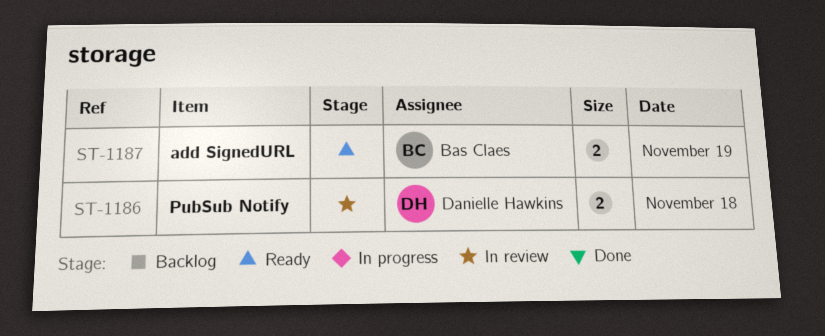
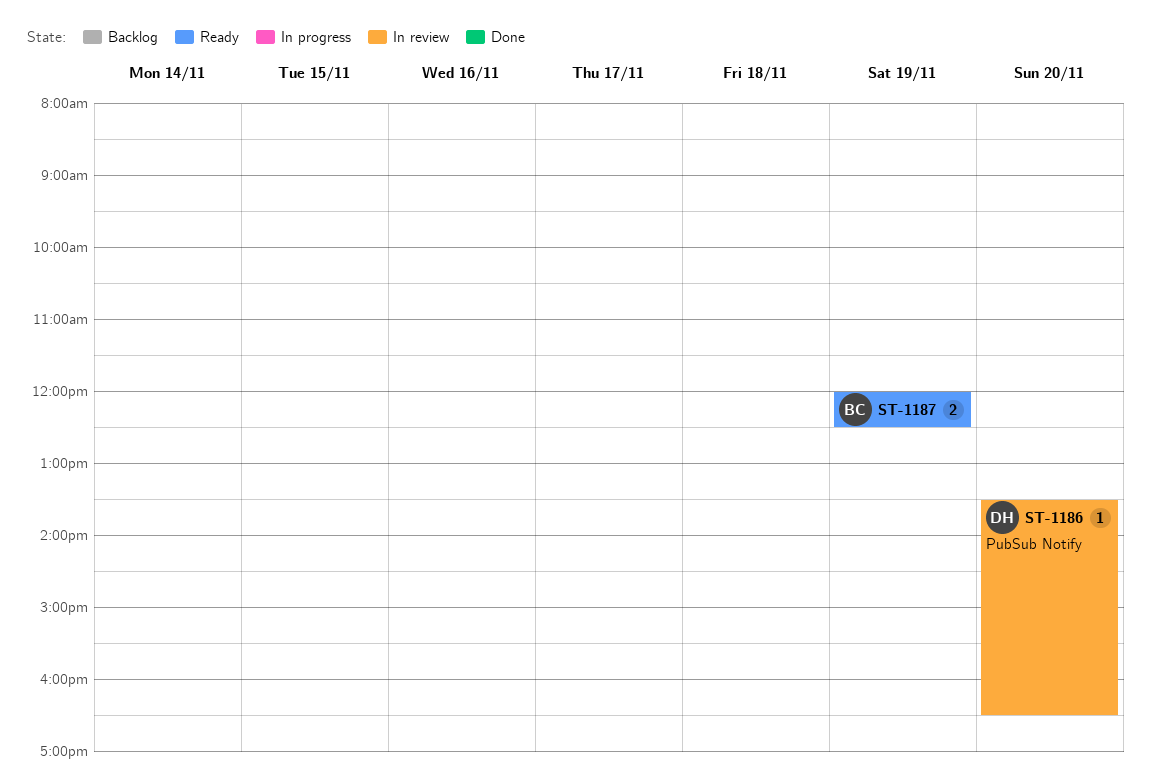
ST-1186, estimate: 2 -> 1
ST-1186, day: Nov 18 -> Nov 20

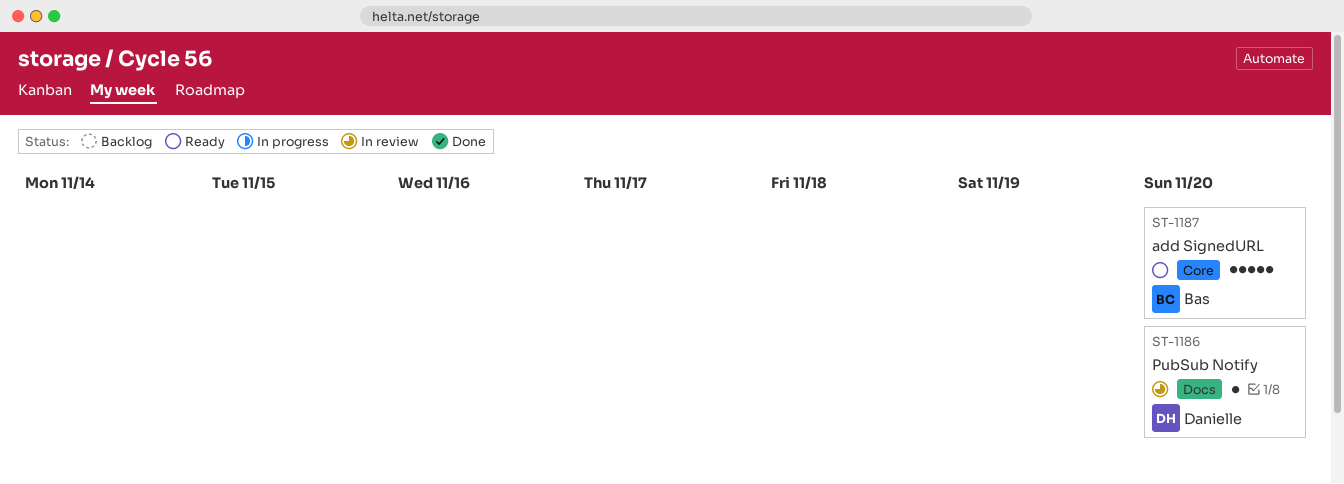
ST-1187, estimate: 2 -> 5
ST-1187, day: Nov 19 -> Nov 20

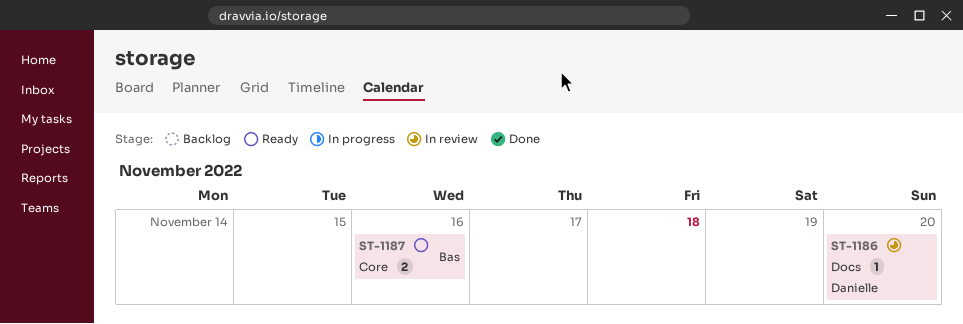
ST-1187, estimate: 5 -> 2
ST-1187, day: Nov 20 -> Nov 16

